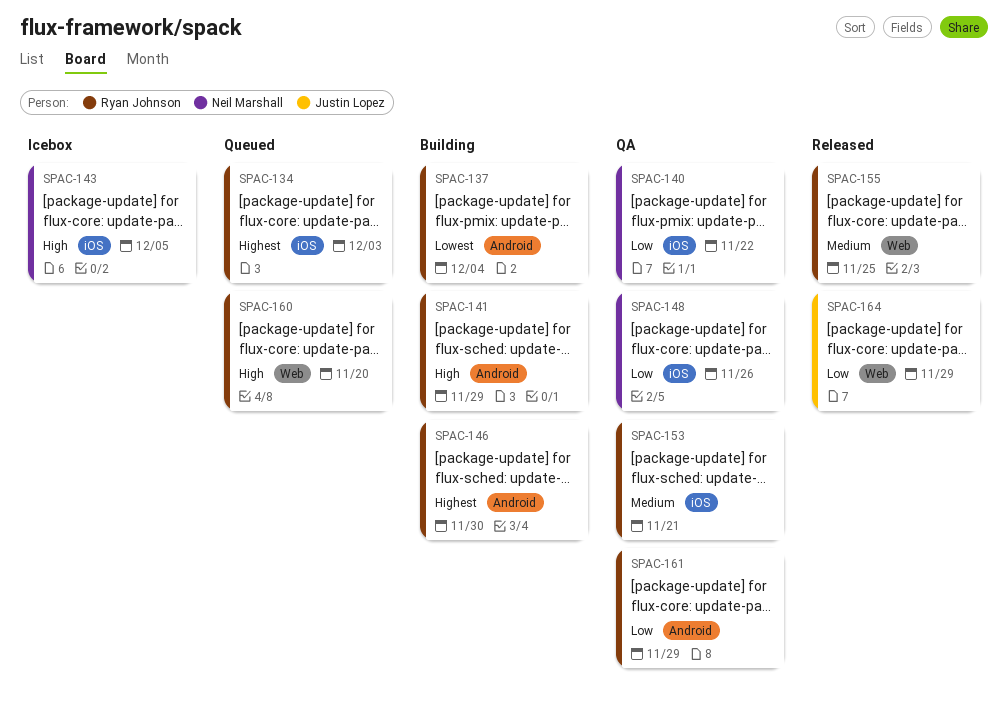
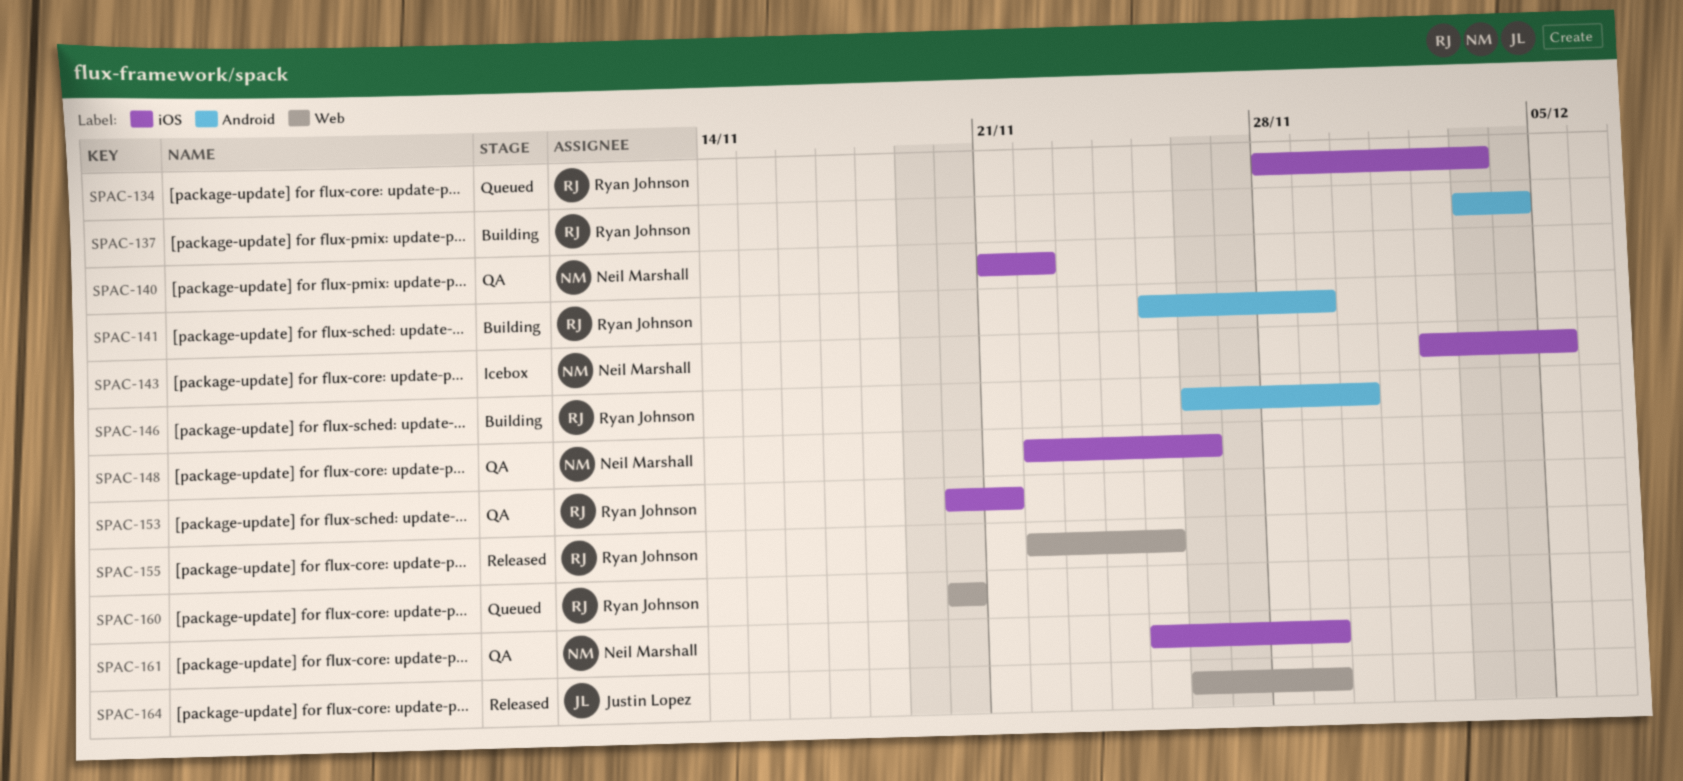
SPAC-161, owner: Ryan Johnson -> Neil Marshall
SPAC-161, label: Android -> iOS

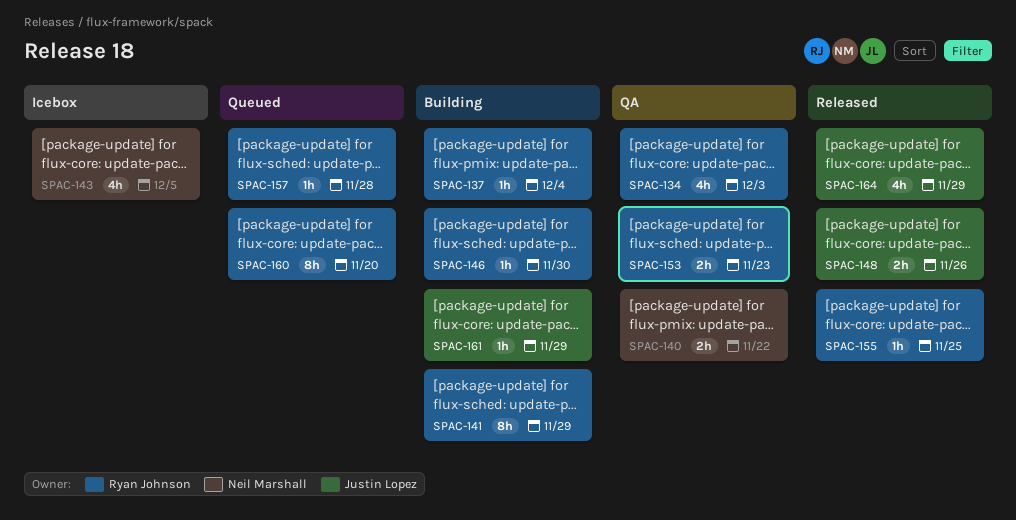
SPAC-134, status: Queued -> QA
SPAC-148, status: QA -> Released
SPAC-148, owner: Neil Marshall -> Justin Lopez
SPAC-153, due: Nov 21 -> Nov 23
SPAC-157: none -> present
SPAC-161, status: QA -> Building
SPAC-161, owner: Neil Marshall -> Justin Lopez

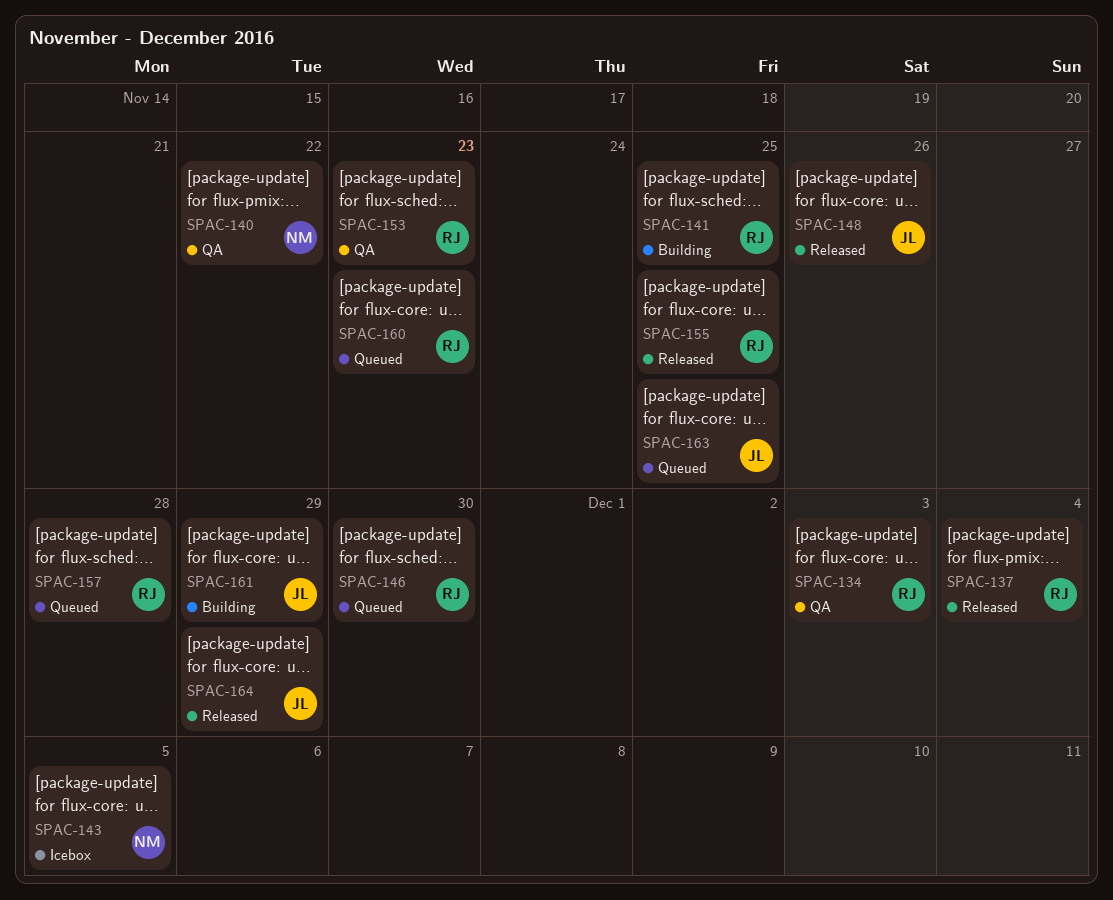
SPAC-137, status: Building -> Released
SPAC-141, due: Nov 29 -> Nov 25
SPAC-146, status: Building -> Queued
SPAC-160, due: Nov 20 -> Nov 23
SPAC-163: none -> present

